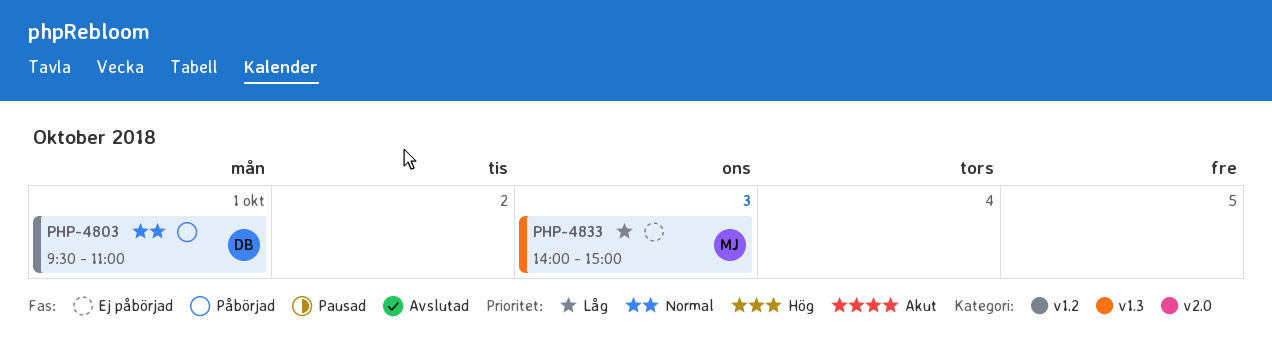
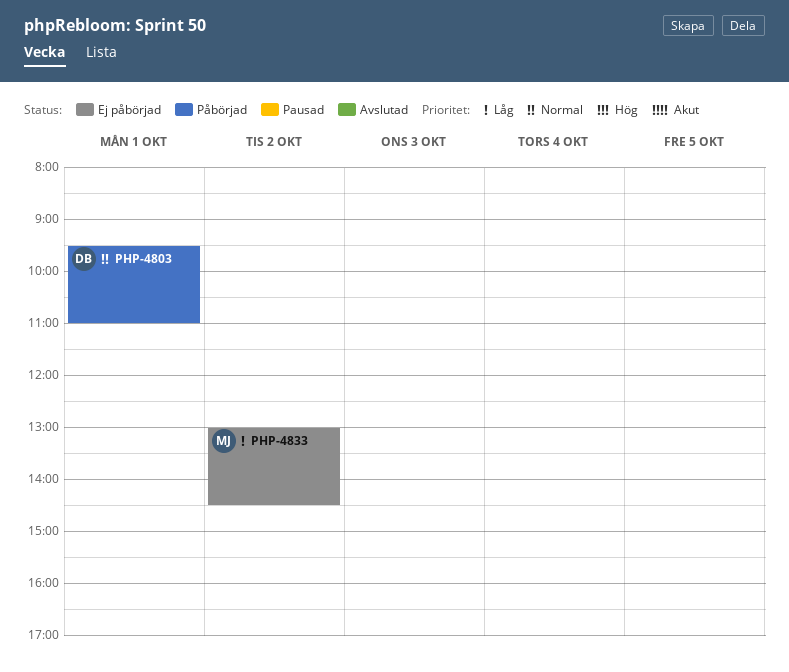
PHP-4833, day: Oct 3 -> Oct 2
PHP-4833, begins: 14:00 -> 13:00
PHP-4833, ends: 15:00 -> 14:30

